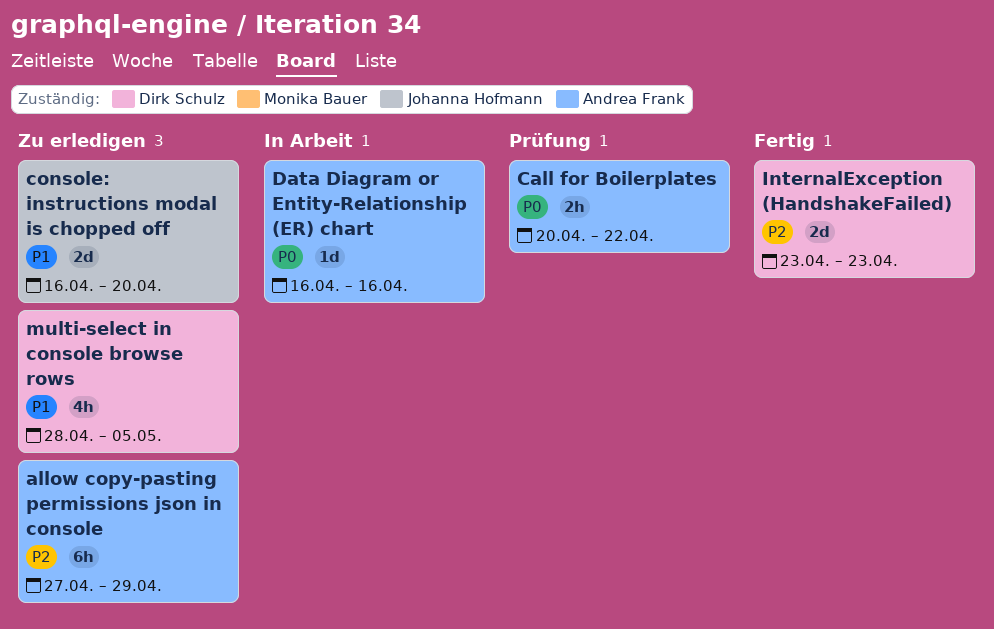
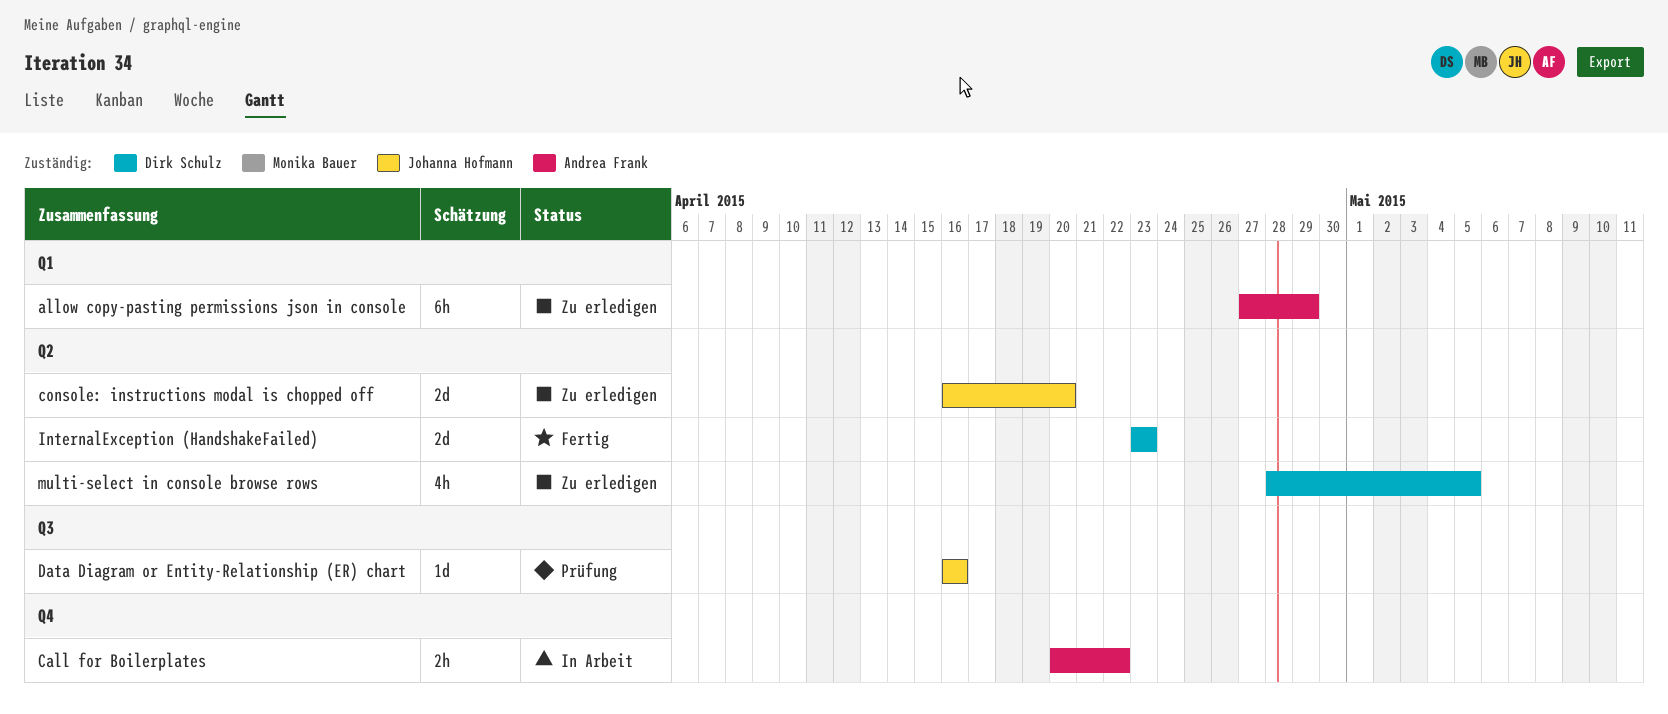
Call for Boilerplates, status: Prüfung -> In Arbeit
Data Diagram or Entity-Relationship (ER) chart, status: In Arbeit -> Prüfung
Data Diagram or Entity-Relationship (ER) chart, owner: Andrea Frank -> Johanna Hofmann

